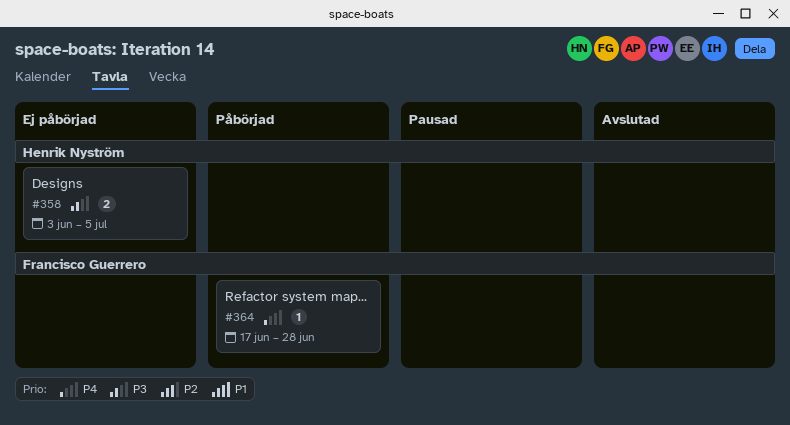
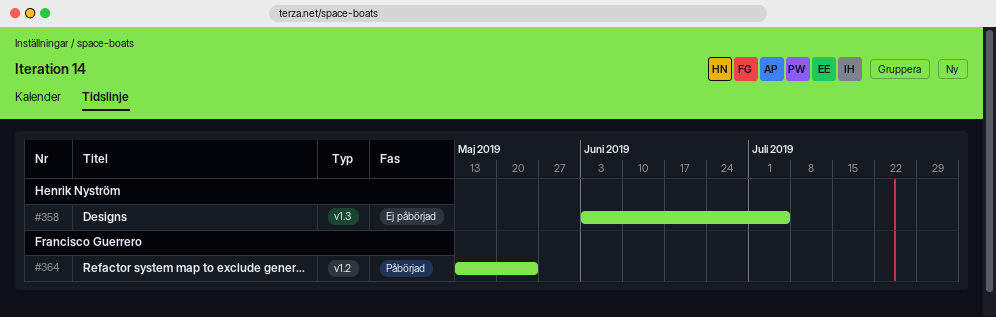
#364, start: Jun 17 -> May 13
#364, due: Jun 28 -> May 24

